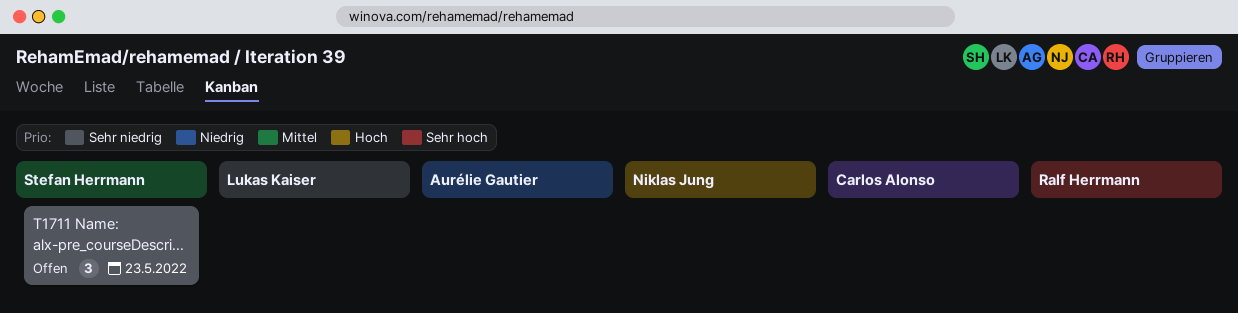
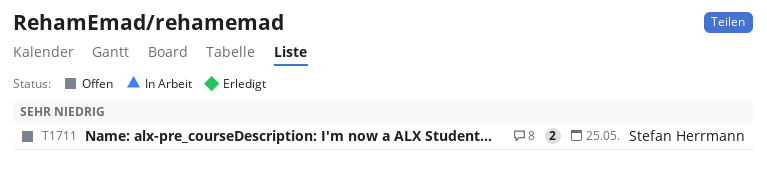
T1711, estimate: 3 -> 2
T1711, due: May 23 -> May 25

